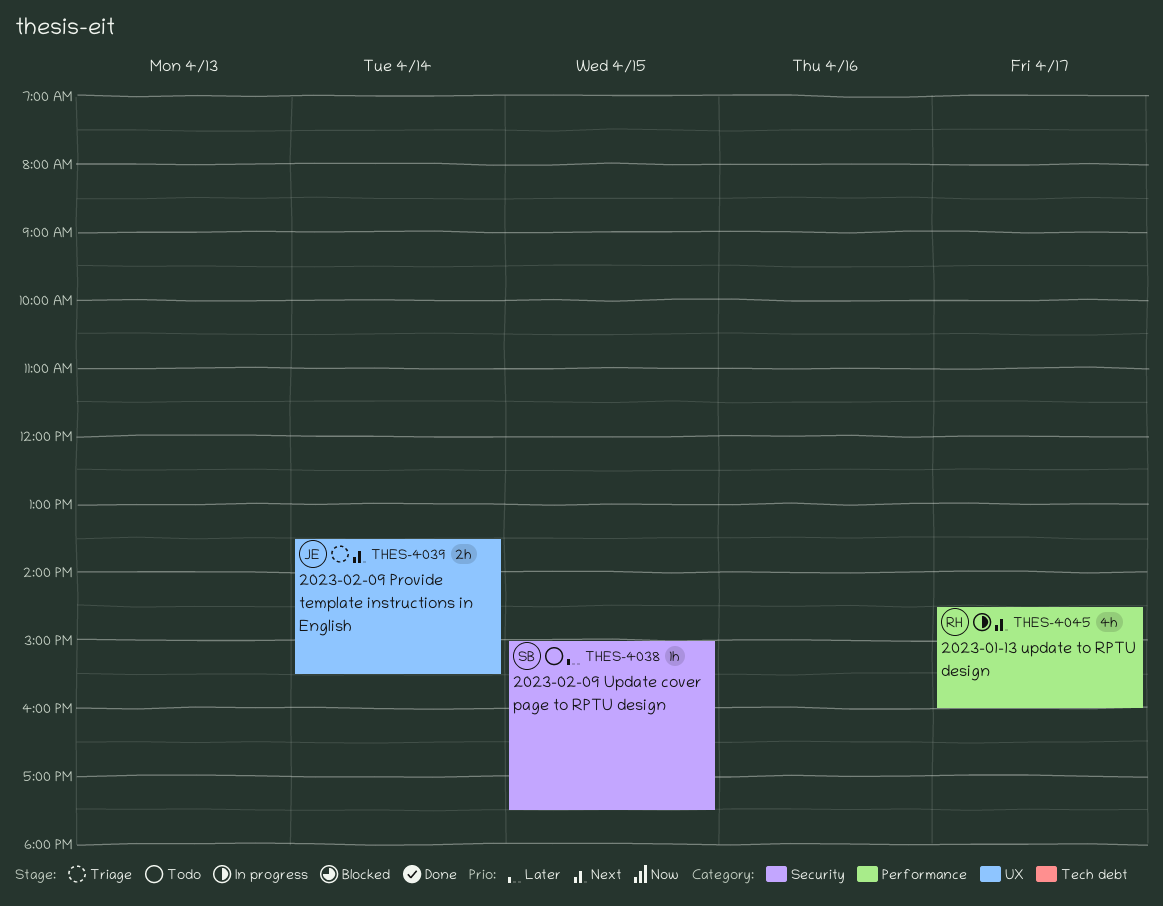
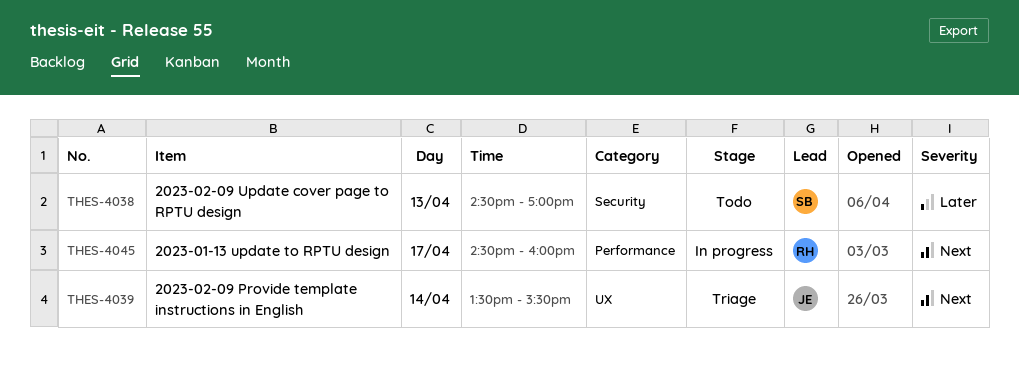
THES-4038, day: Apr 15 -> Apr 13
THES-4038, begins: 15:00 -> 14:30
THES-4038, ends: 17:30 -> 17:00

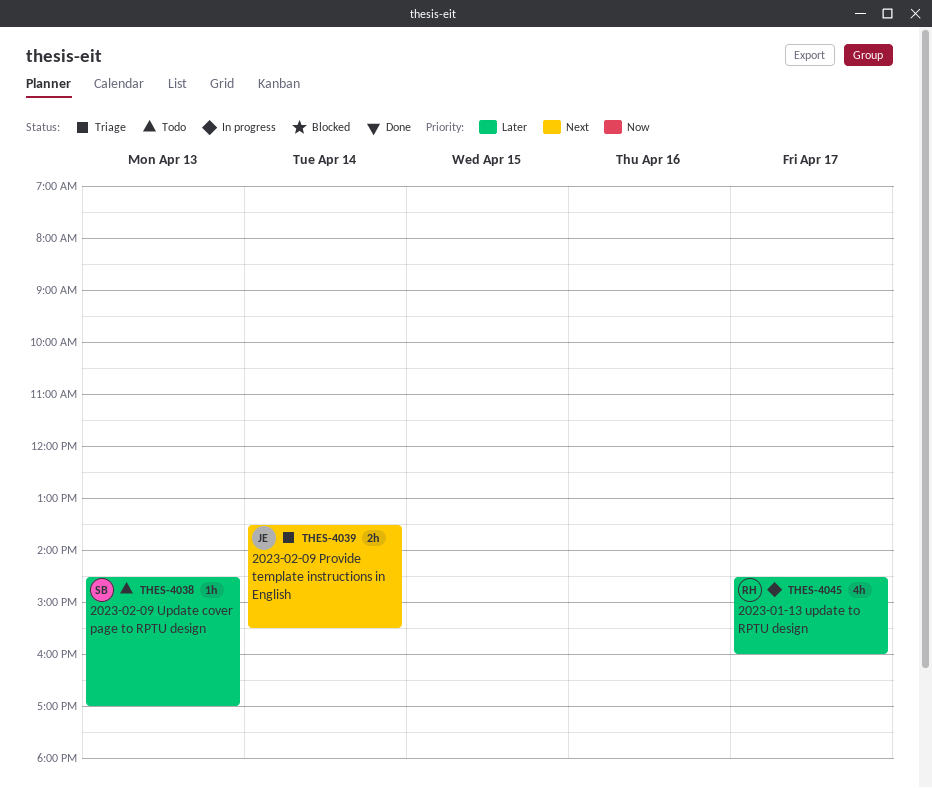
THES-4045, priority: Next -> Later

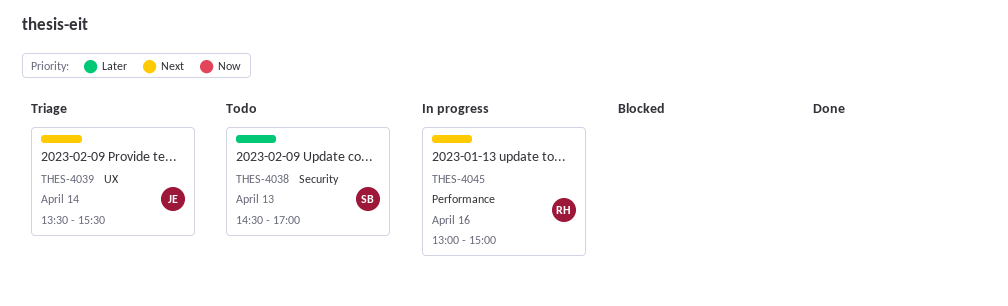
THES-4045, priority: Later -> Next
THES-4045, day: Apr 17 -> Apr 16
THES-4045, begins: 14:30 -> 13:00
THES-4045, ends: 16:00 -> 15:00

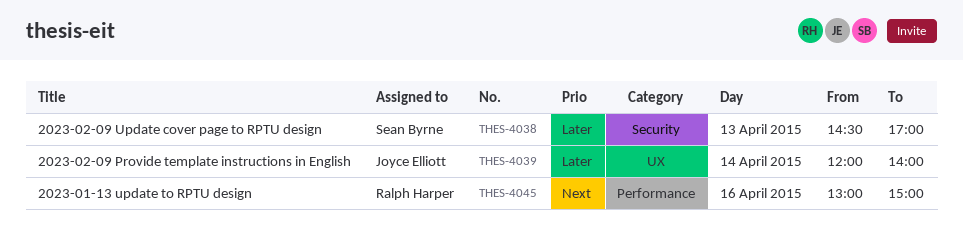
THES-4039, priority: Next -> Later
THES-4039, begins: 13:30 -> 12:00
THES-4039, ends: 15:30 -> 14:00

